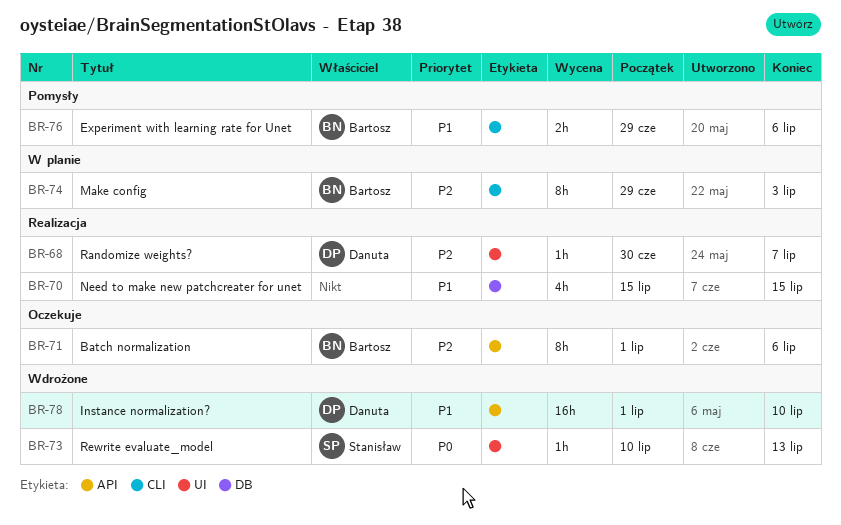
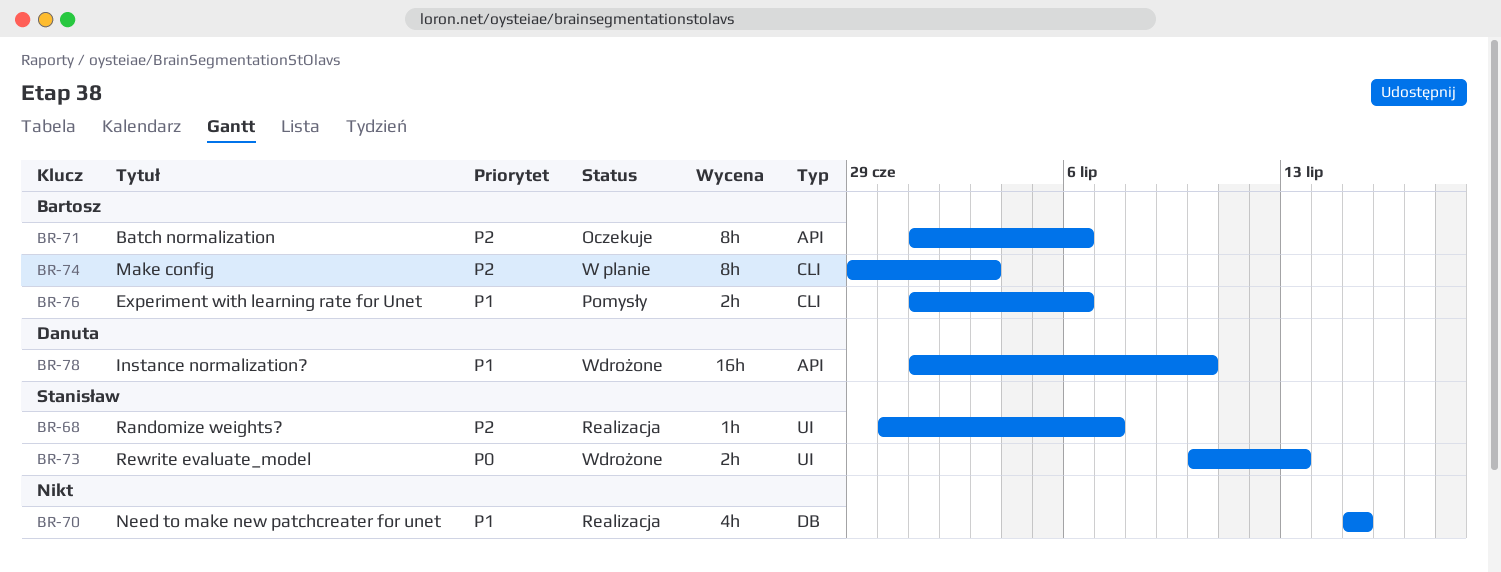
BR-68, owner: Danuta -> Stanisław
BR-73, estimate: 1h -> 2h
BR-76, start: Jun 29 -> Jul 1

